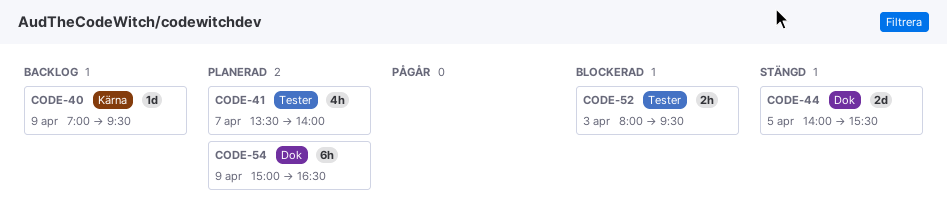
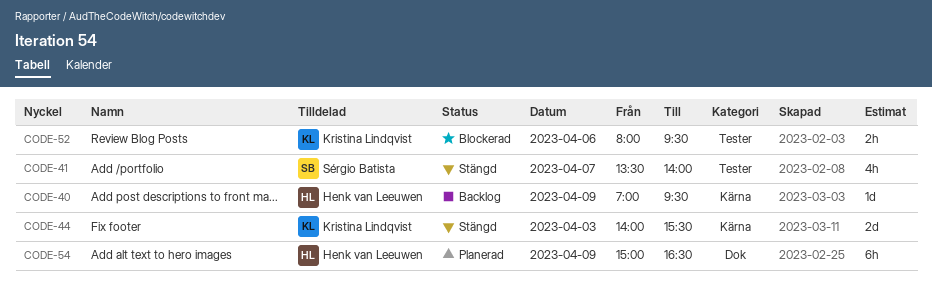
CODE-41, status: Planerad -> Stängd
CODE-44, label: Dok -> Kärna
CODE-44, day: Apr 5 -> Apr 3
CODE-52, day: Apr 3 -> Apr 6

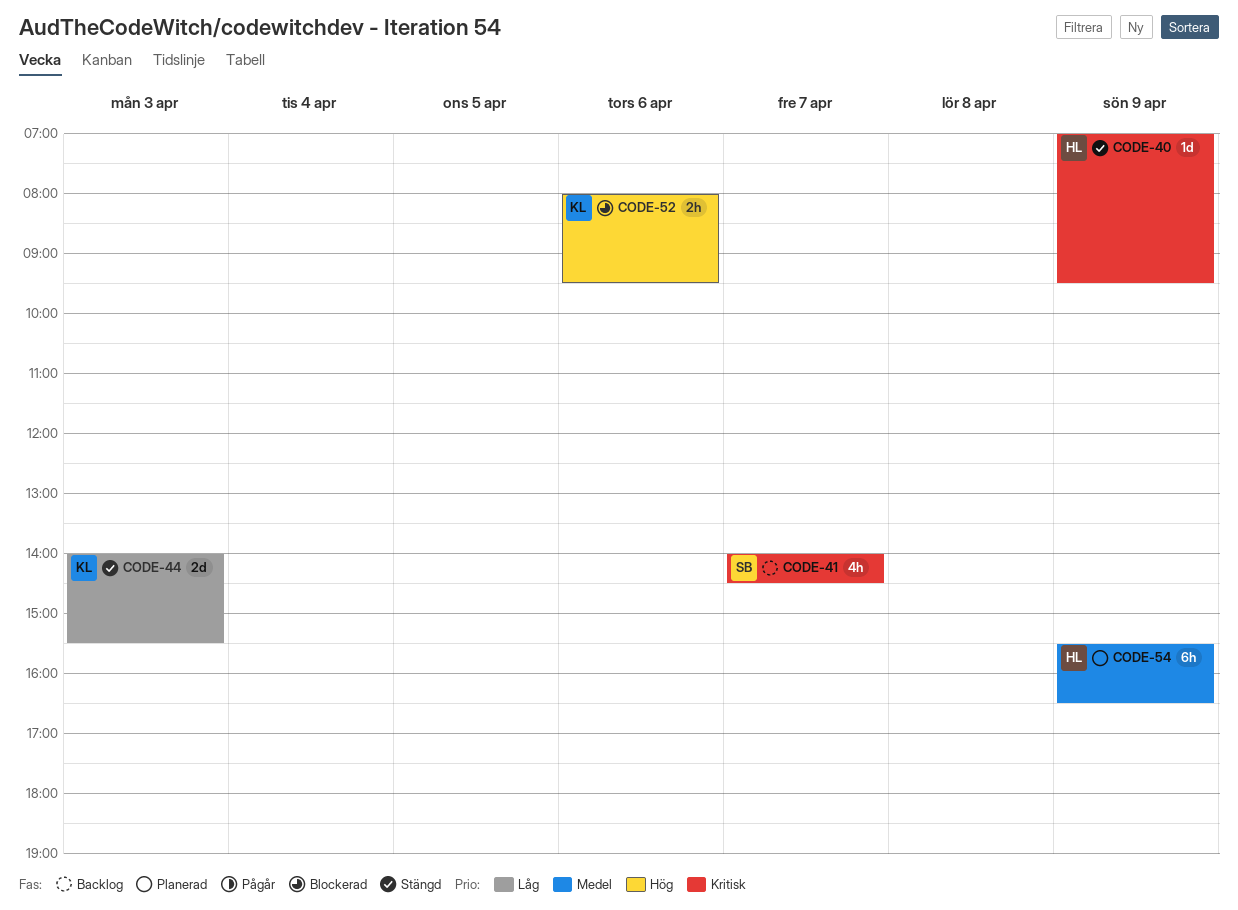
CODE-40, status: Backlog -> Stängd
CODE-41, status: Stängd -> Backlog
CODE-41, begins: 13:30 -> 14:00
CODE-41, ends: 14:00 -> 14:30
CODE-54, begins: 15:00 -> 15:30

